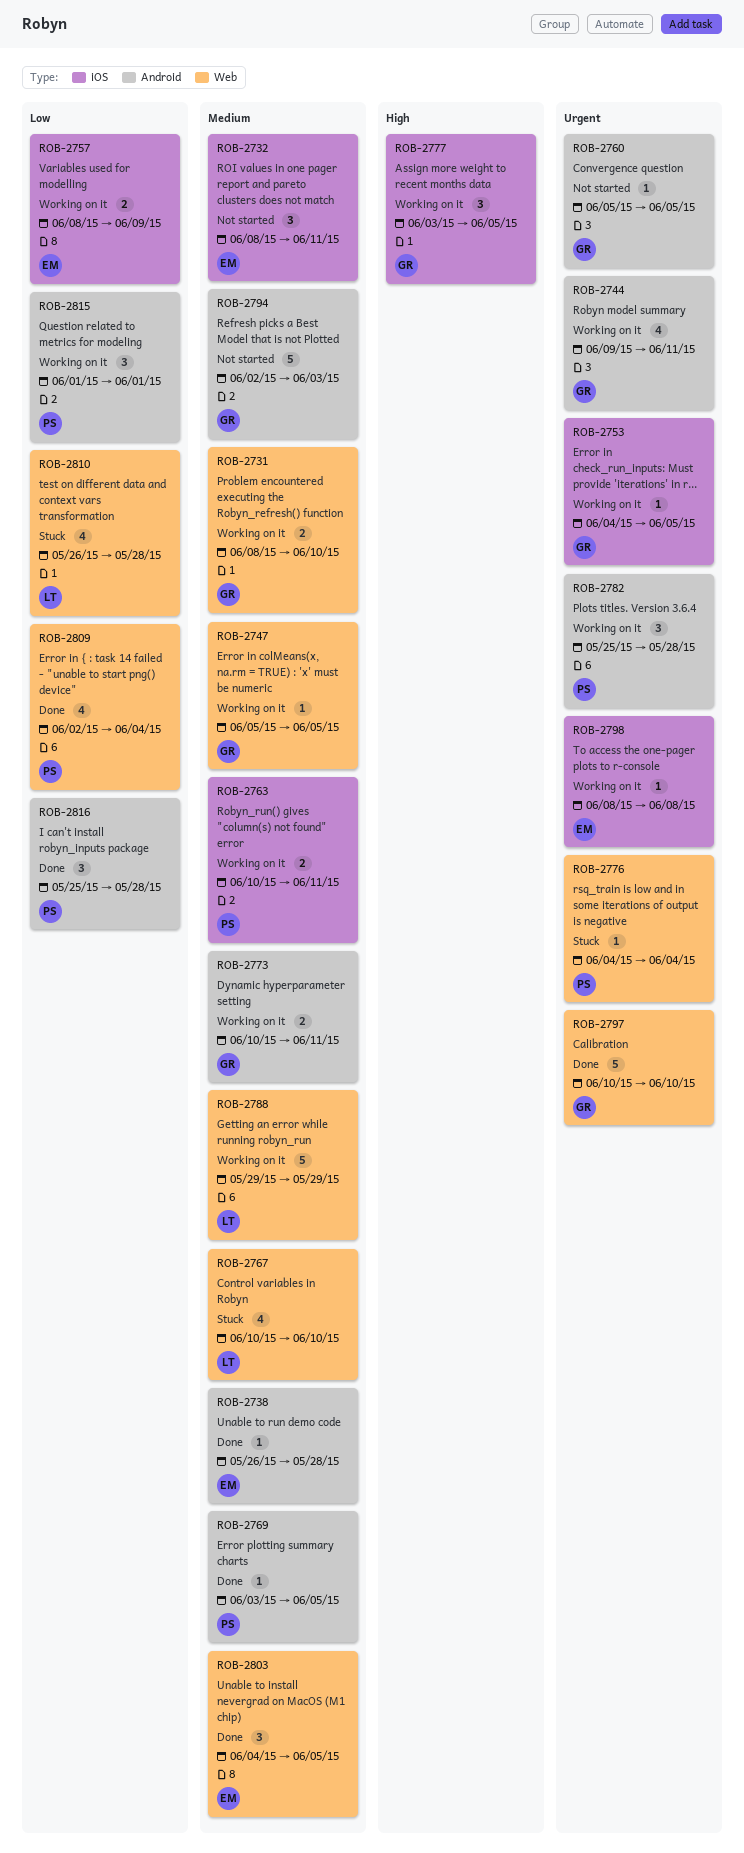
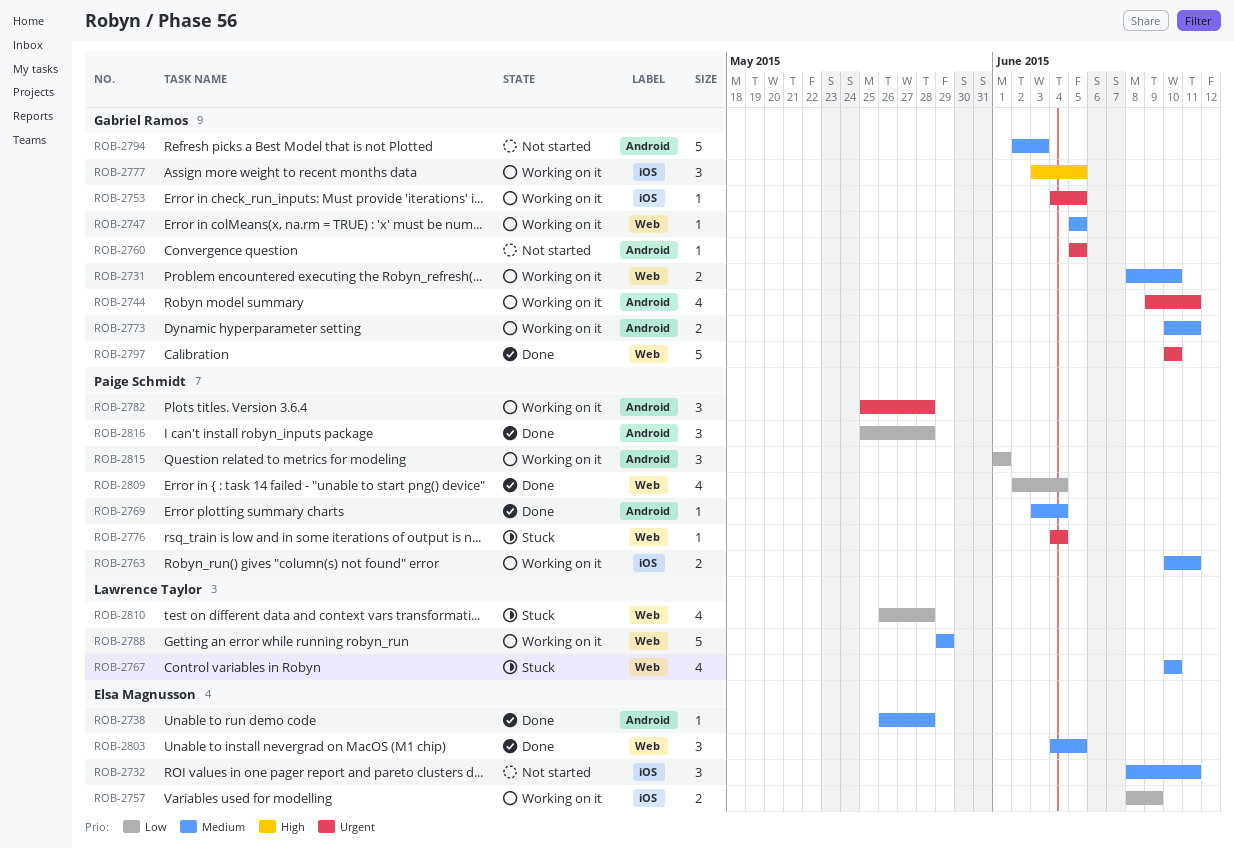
ROB-2769, due: Jun 5 -> Jun 4
ROB-2798: present -> none

